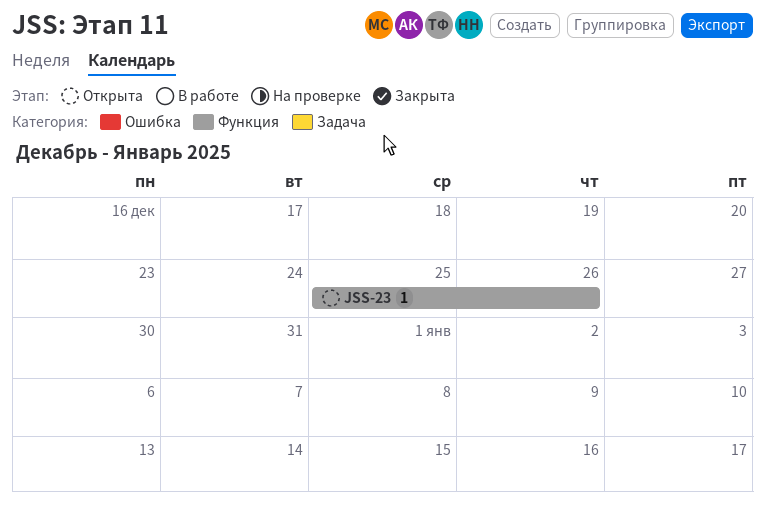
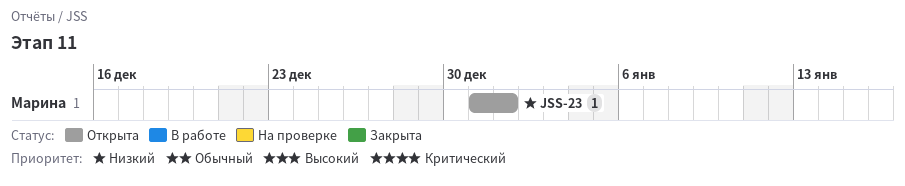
JSS-23, start: Dec 25 -> Dec 31
JSS-23, due: Dec 26 -> Jan 1

